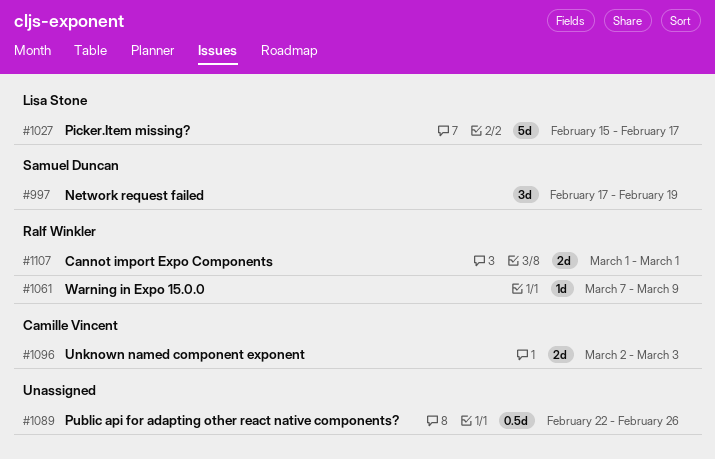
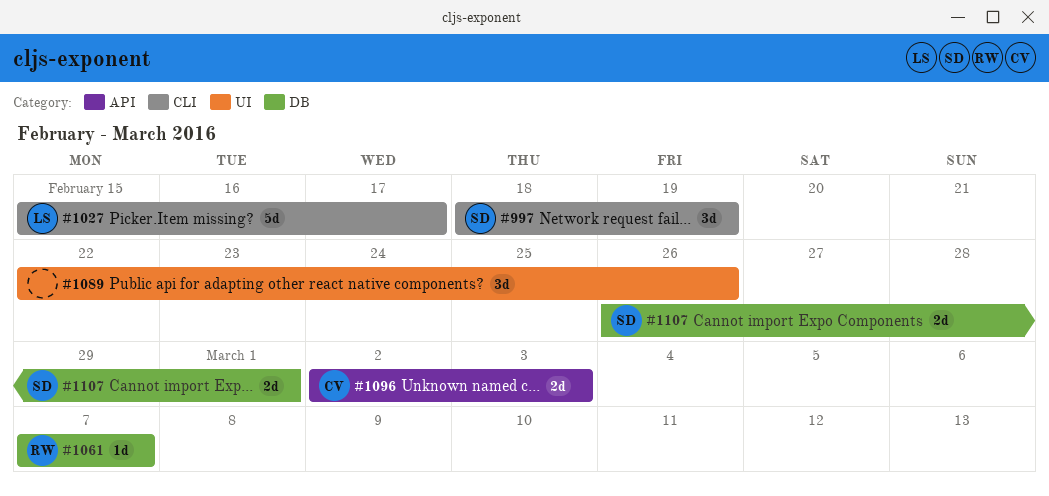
#997, start: Feb 17 -> Feb 18
#1061, due: Mar 9 -> Mar 7
#1089, estimate: 0.5d -> 3d
#1107, owner: Ralf Winkler -> Samuel Duncan
#1107, start: Mar 1 -> Feb 26

